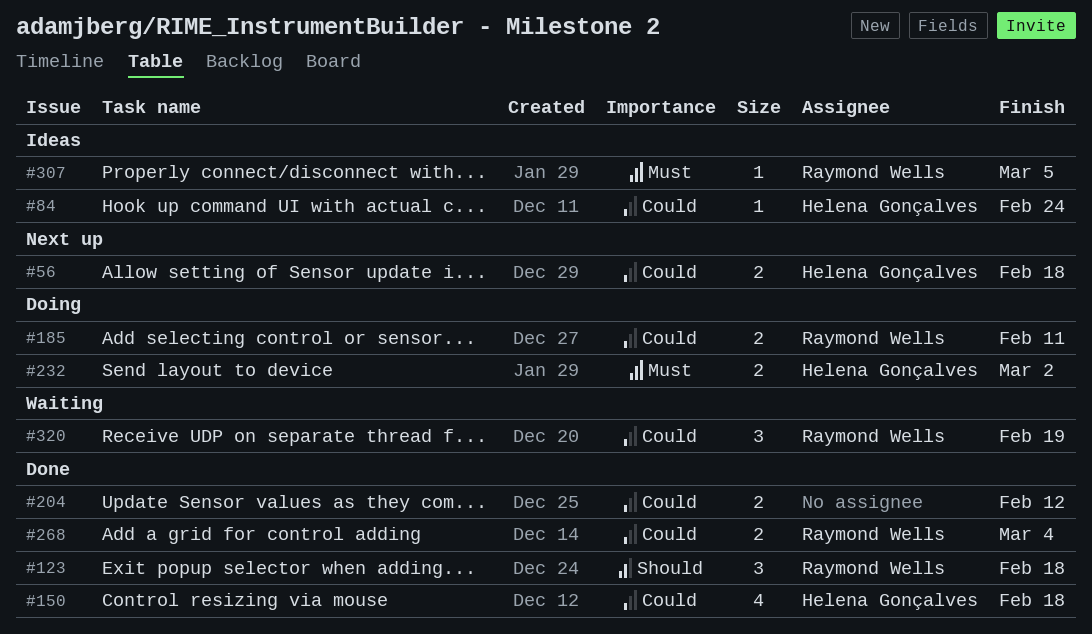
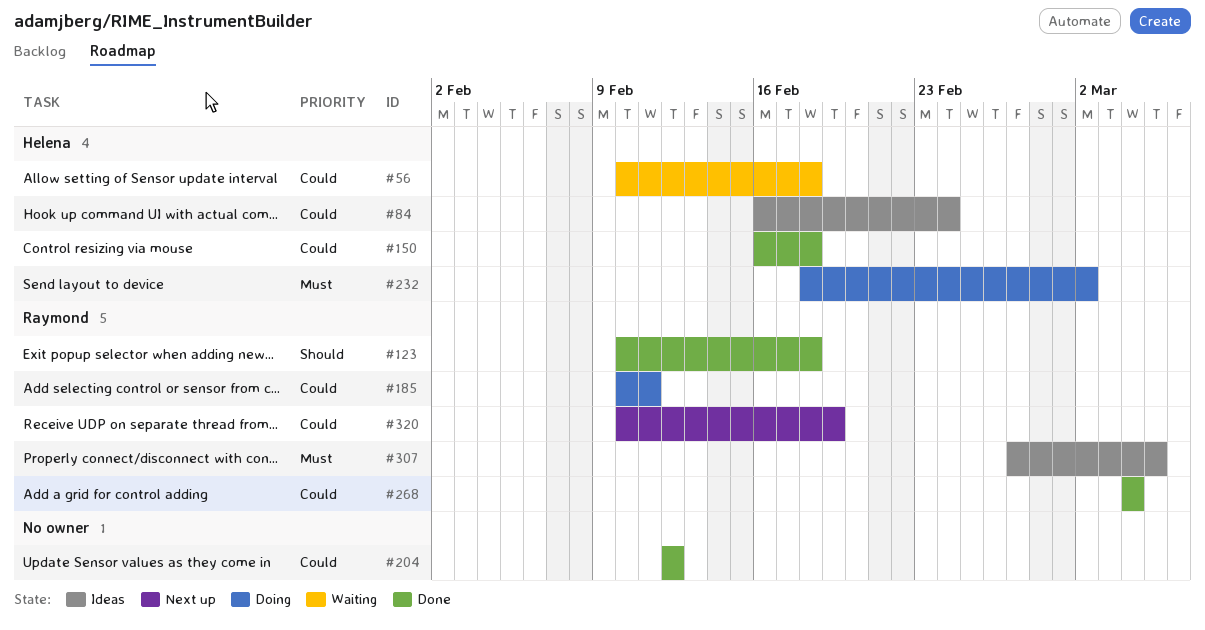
#56, status: Next up -> Waiting
#320, status: Waiting -> Next up

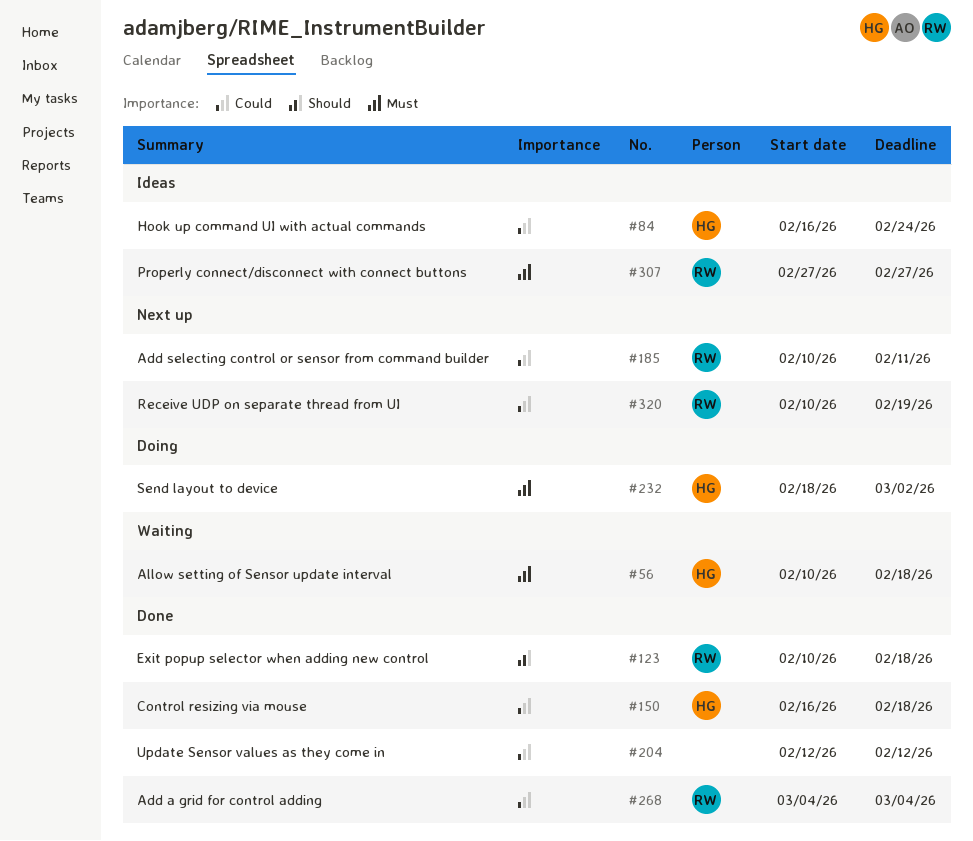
#56, priority: Could -> Must
#185, status: Doing -> Next up
#307, due: Mar 5 -> Feb 27

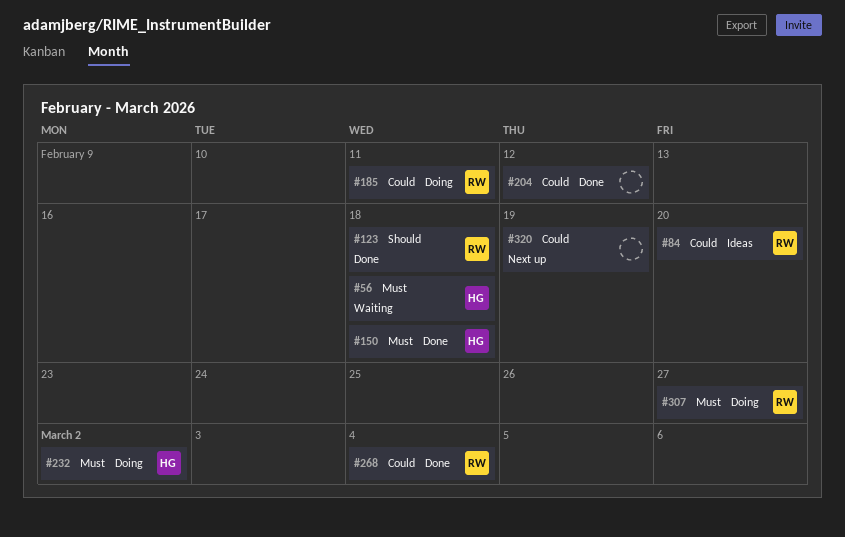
#84, owner: HG -> RW
#84, due: Feb 24 -> Feb 20
#150, priority: Could -> Must
#185, status: Next up -> Doing
#307, status: Ideas -> Doing
#320, owner: RW -> none

